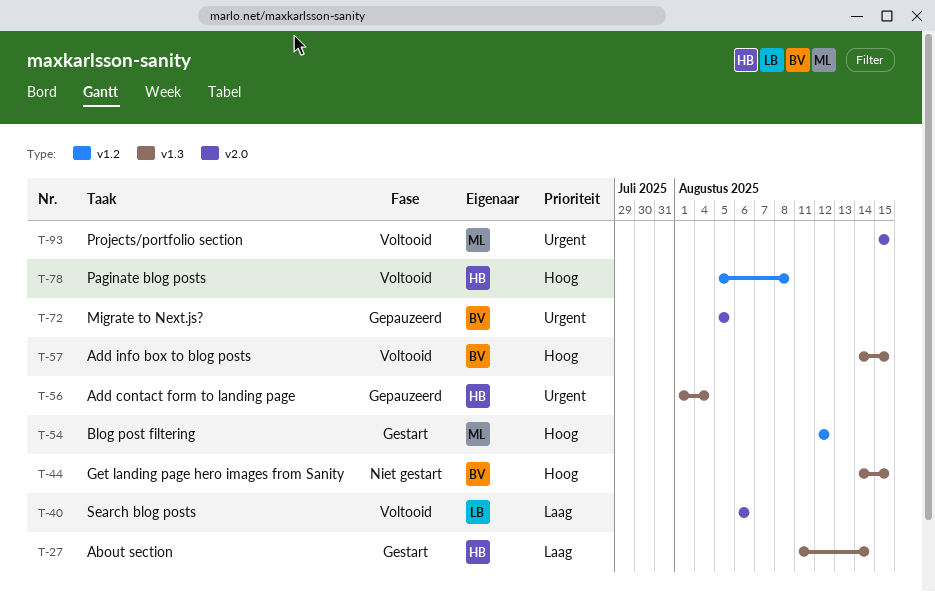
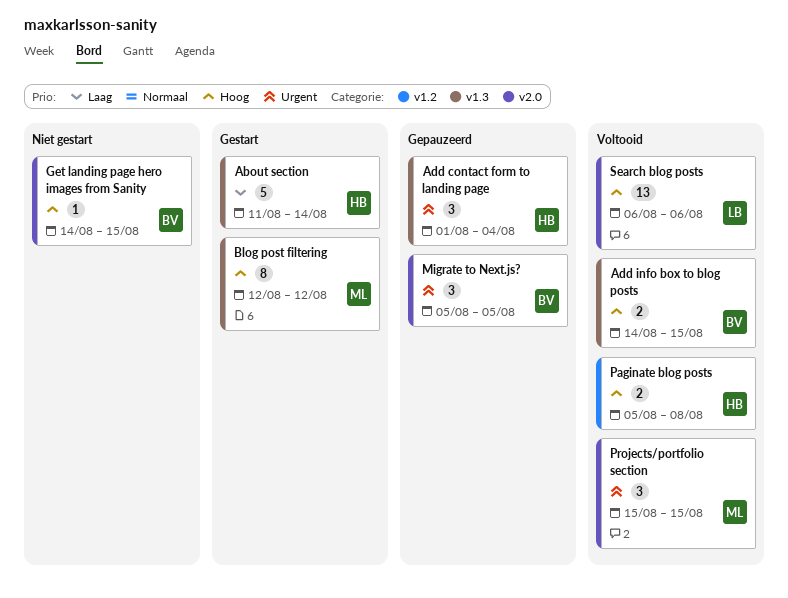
Blog post filtering, label: v1.2 -> v1.3
Get landing page hero images from Sanity, label: v1.3 -> v2.0
Search blog posts, priority: Laag -> Hoog

